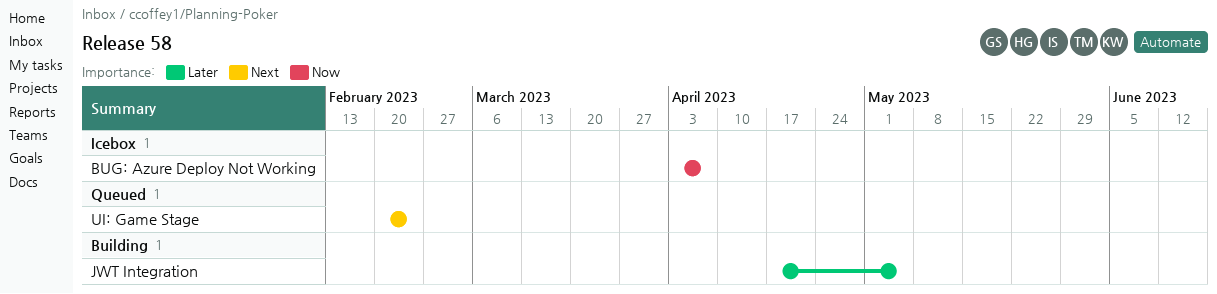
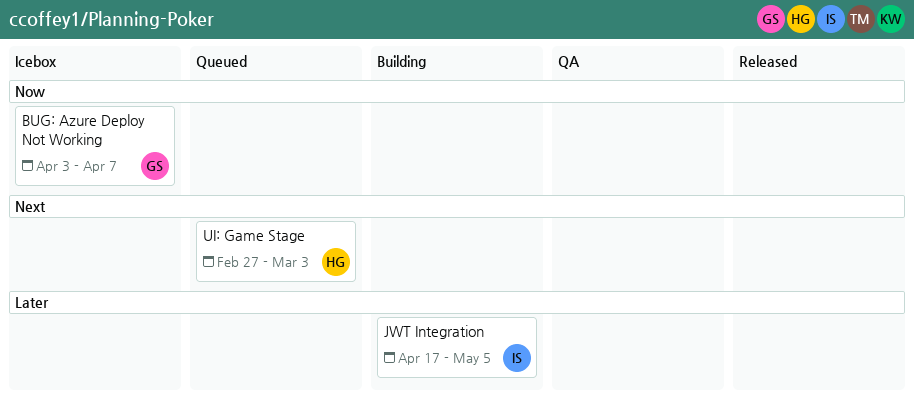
UI: Game Stage, start: Feb 20 -> Feb 27
UI: Game Stage, due: Feb 24 -> Mar 3

